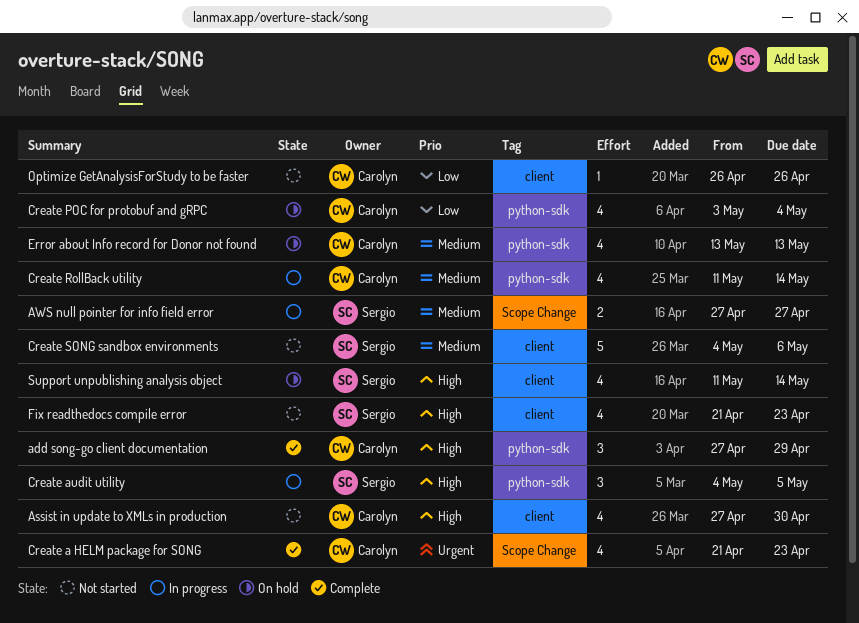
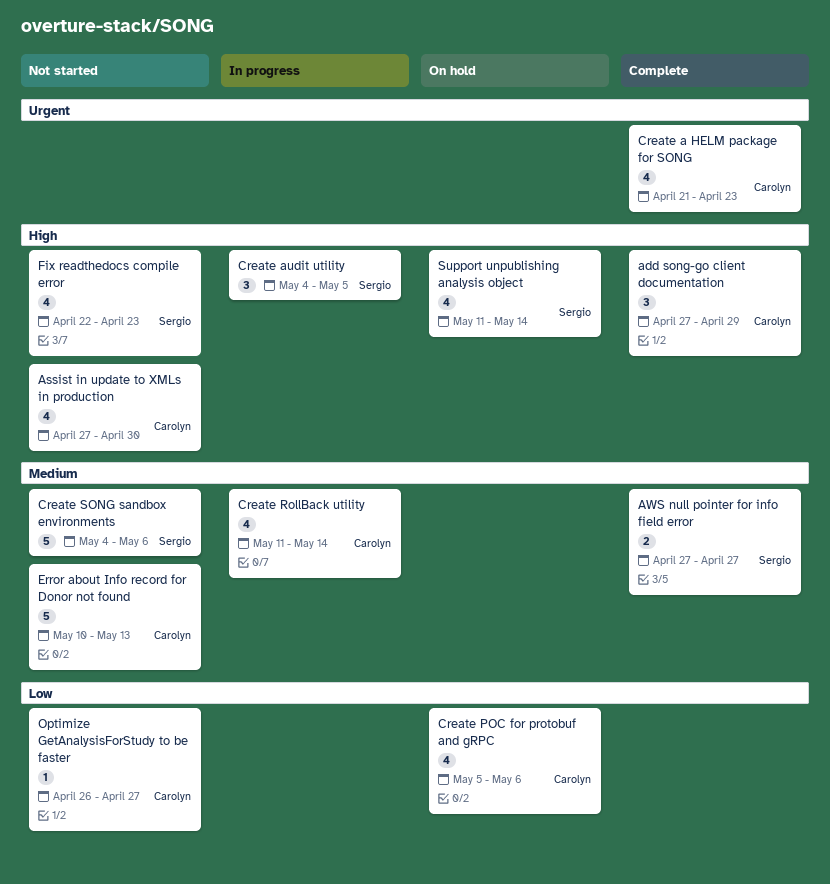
AWS null pointer for info field error, status: In progress -> Complete
Create POC for protobuf and gRPC, start: May 3 -> May 5
Create POC for protobuf and gRPC, due: May 4 -> May 6
Error about Info record for Donor not found, status: On hold -> Not started
Error about Info record for Donor not found, estimate: 4 -> 5
Error about Info record for Donor not found, start: May 13 -> May 10
Fix readthedocs compile error, start: Apr 21 -> Apr 22
Optimize GetAnalysisForStudy to be faster, due: Apr 26 -> Apr 27

